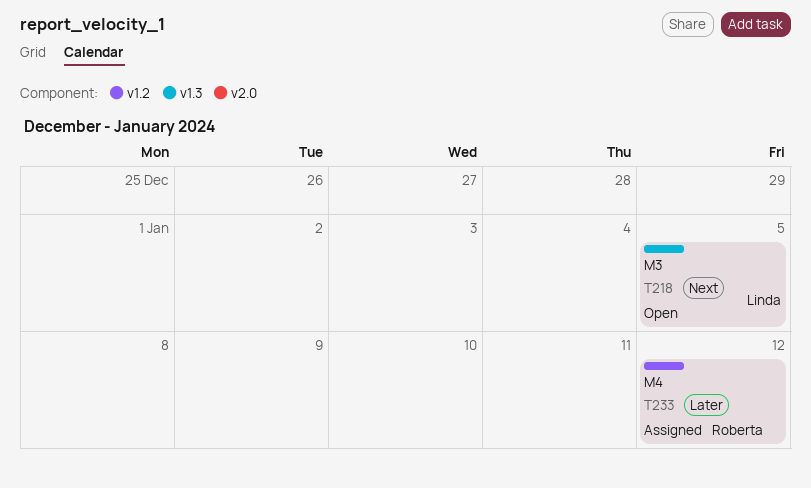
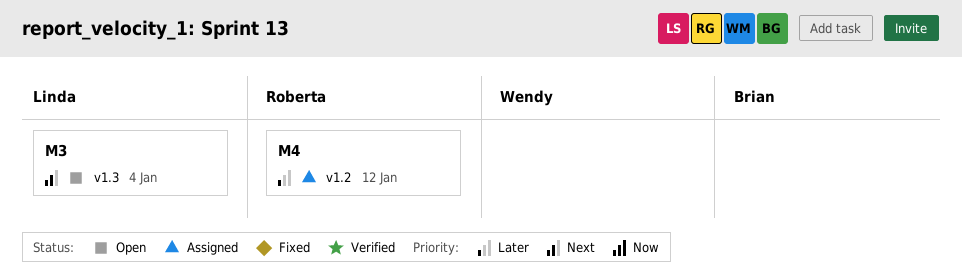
M3, due: Jan 5 -> Jan 4

